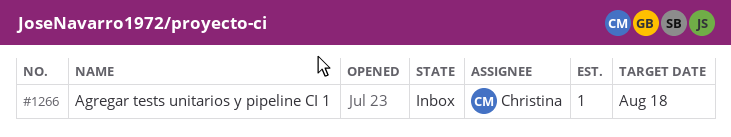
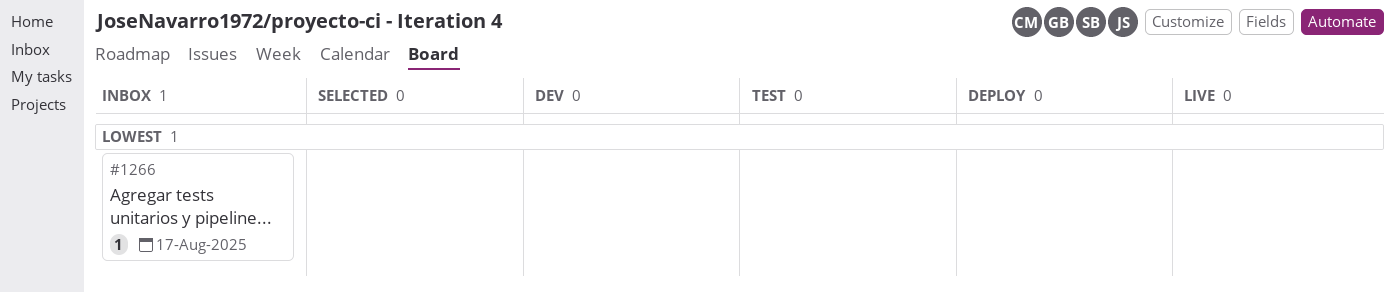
#1266, due: Aug 18 -> Aug 17

